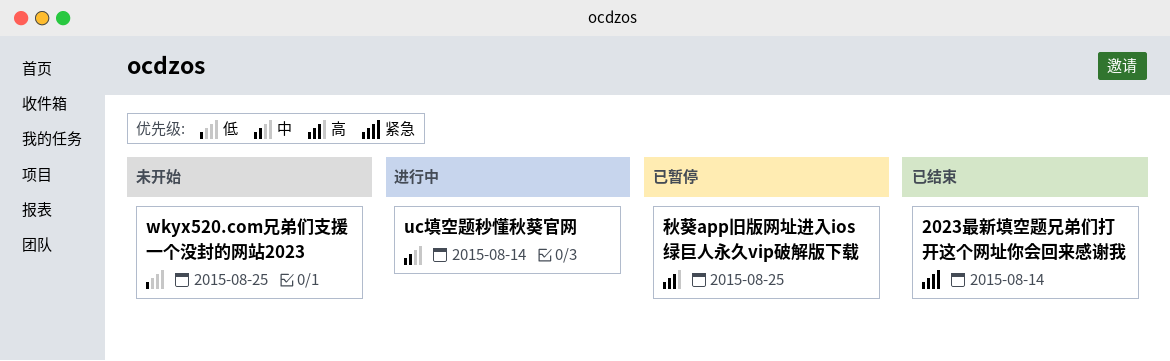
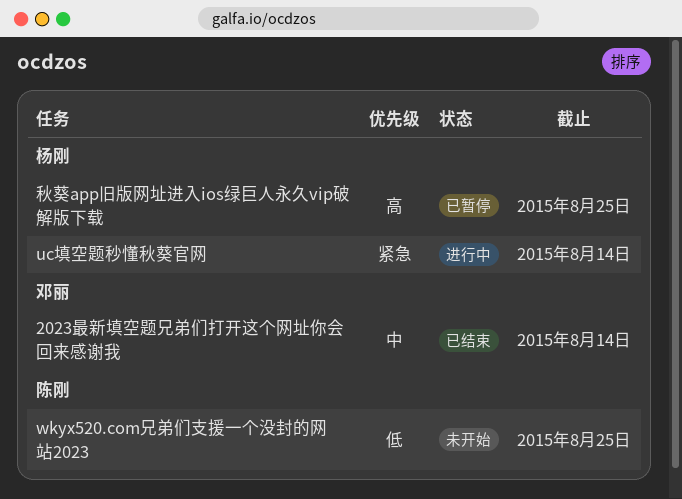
2023最新填空题兄弟们打开这个网址你会回来感谢我, priority: 紧急 -> 中
uc填空题秒懂秋葵官网, priority: 中 -> 紧急

